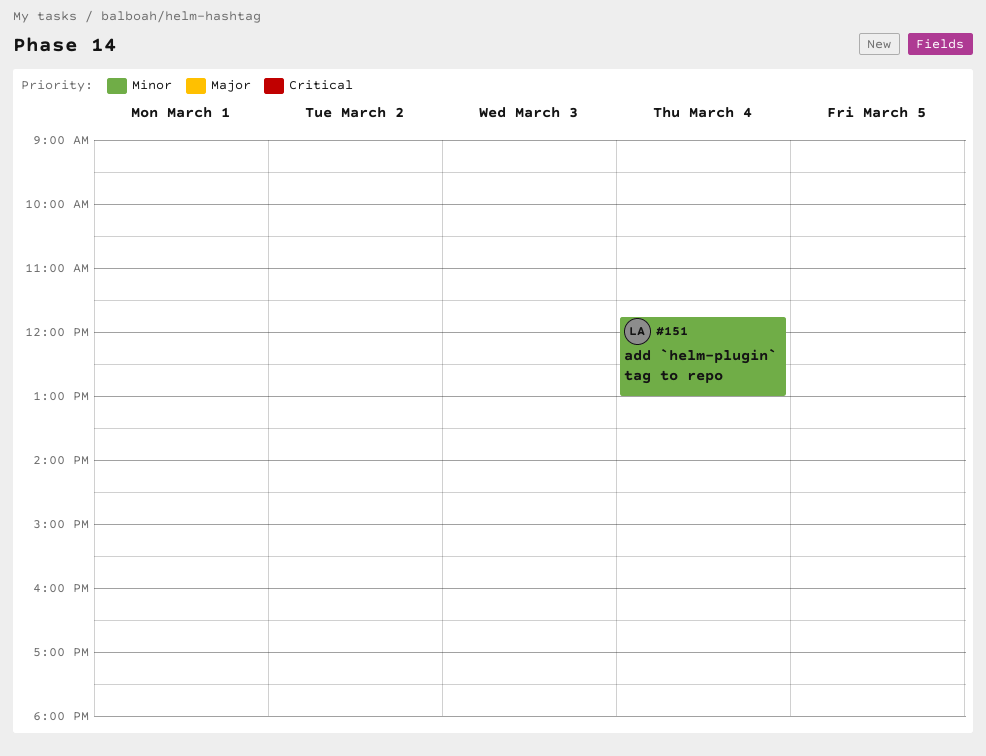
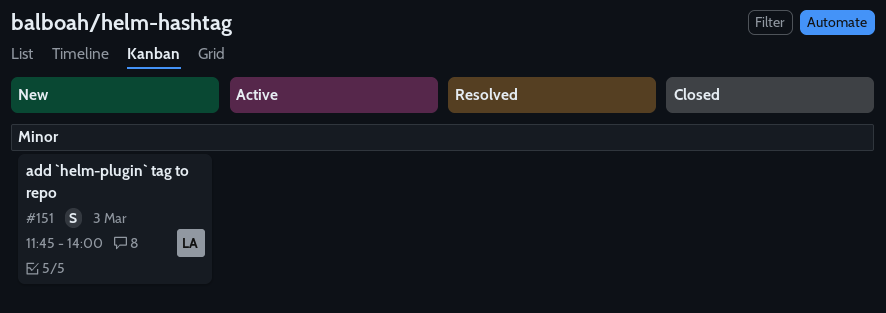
#151, day: Mar 4 -> Mar 3
#151, ends: 13:00 -> 14:00

